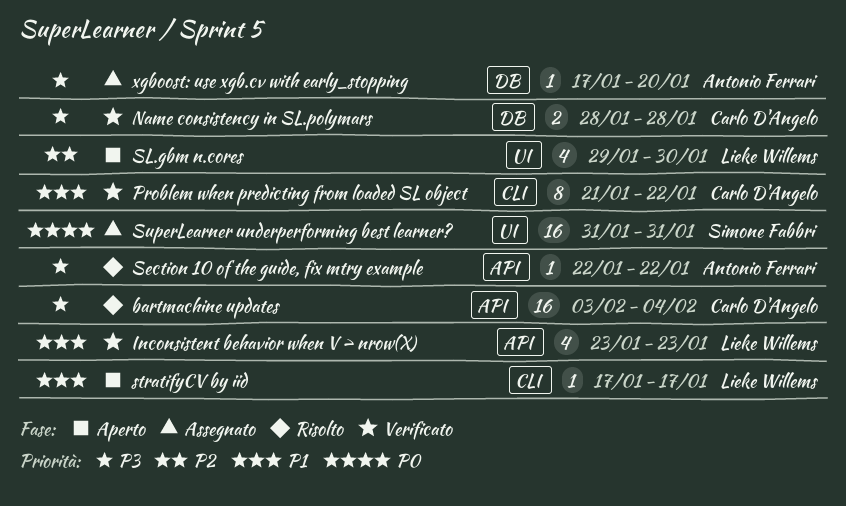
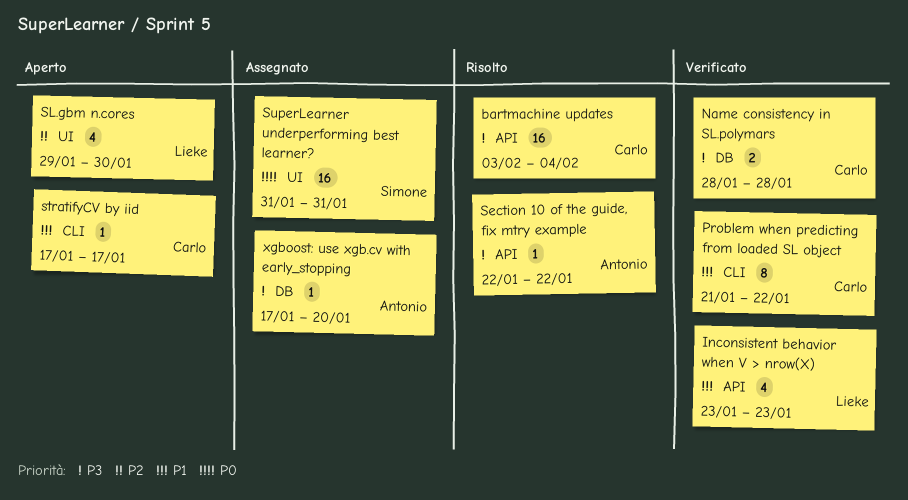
stratifyCV by iid, owner: Lieke Willems -> Carlo D'Angelo

